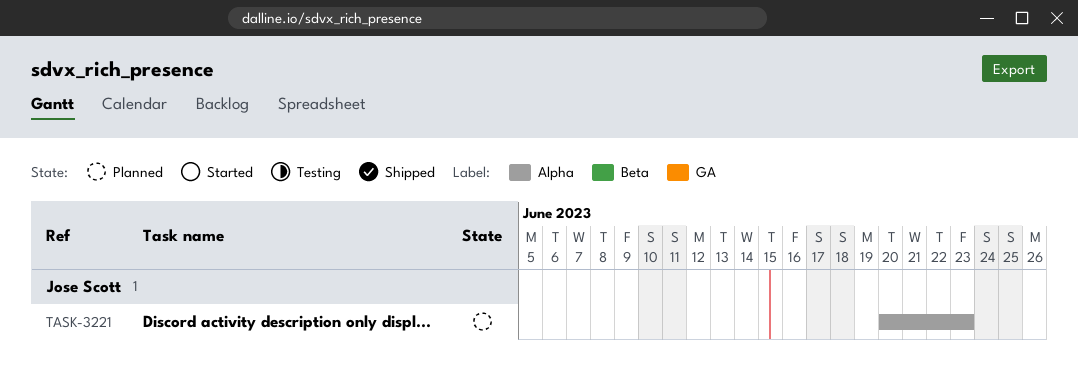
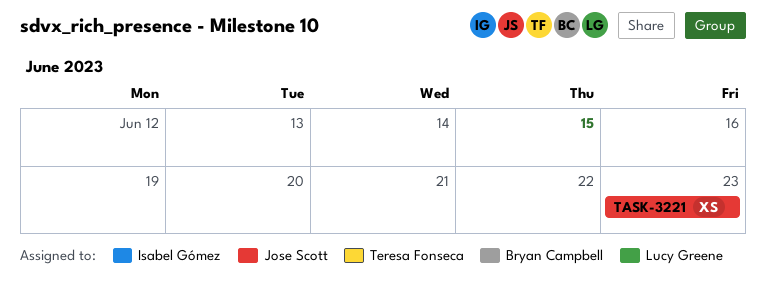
TASK-3221, start: Jun 20 -> Jun 23

